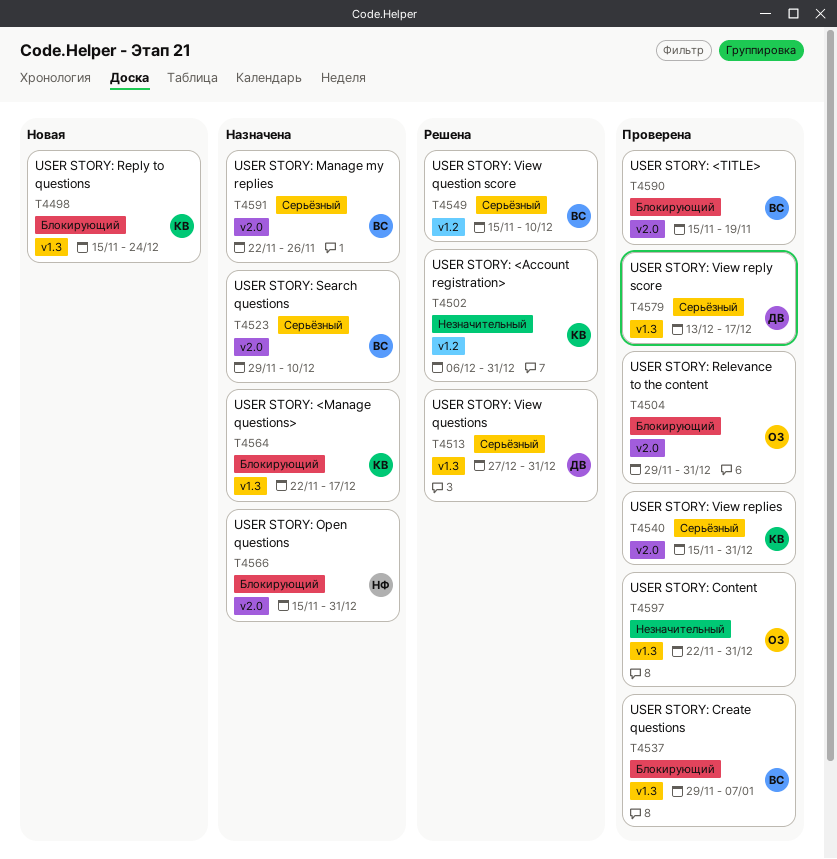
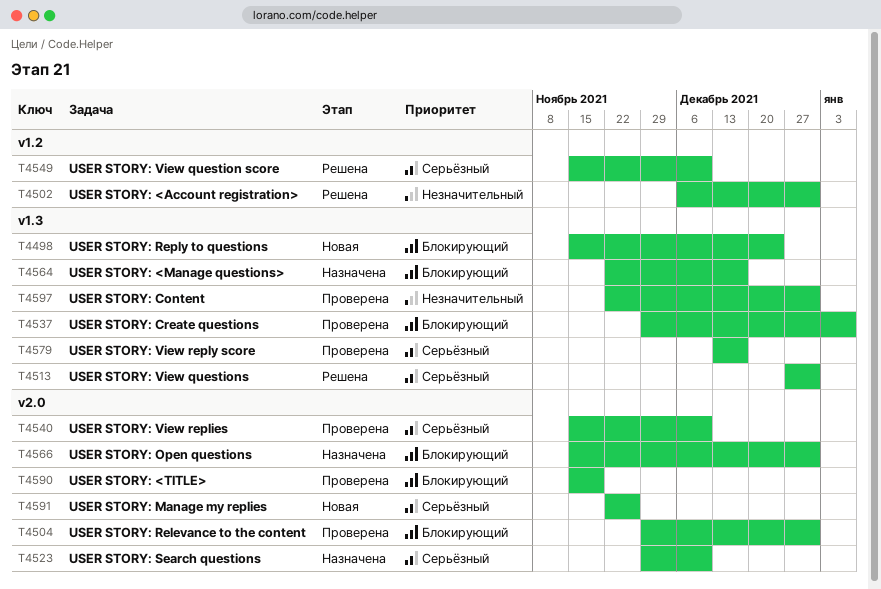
T4540, due: Dec 31 -> Dec 10
T4591, status: Назначена -> Новая

